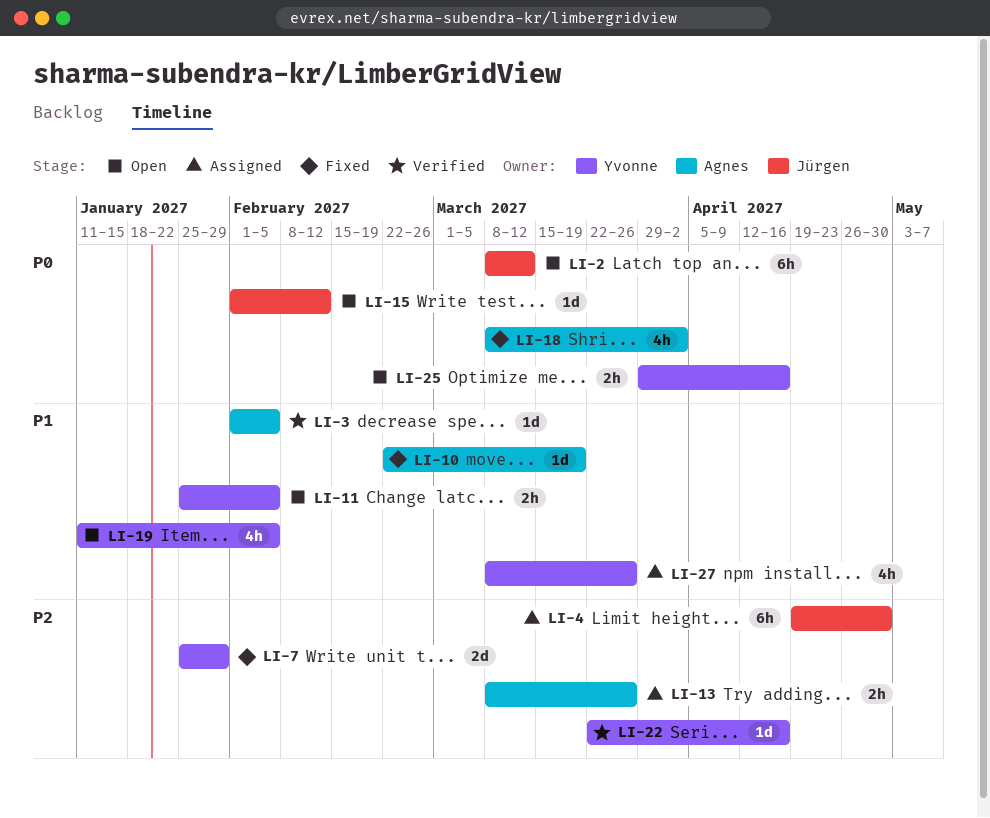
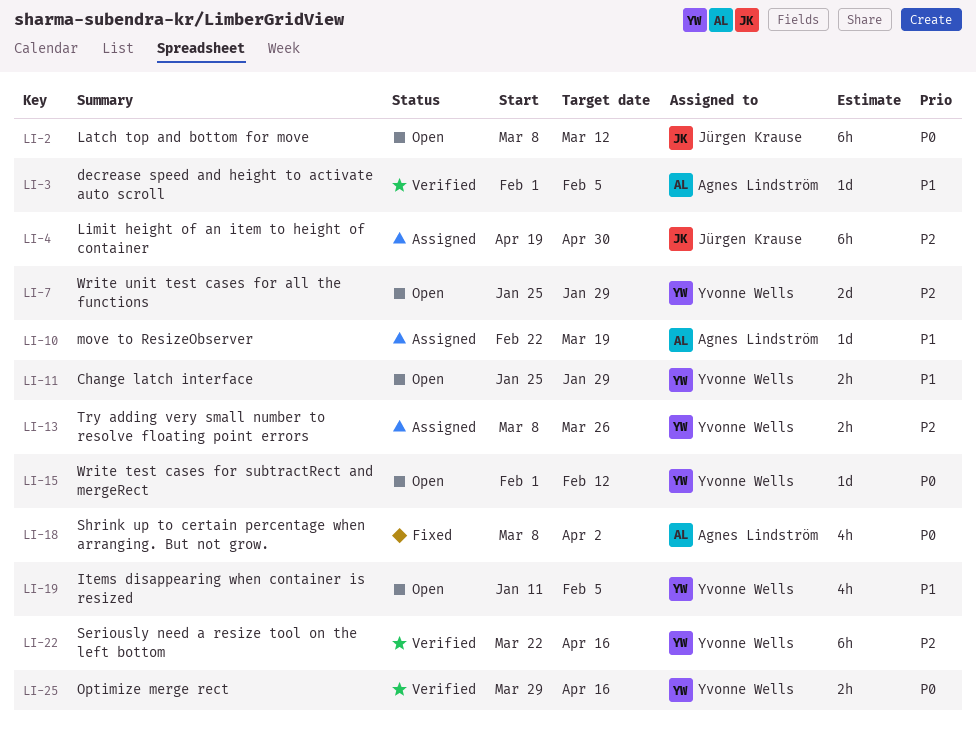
LI-7, status: Fixed -> Open
LI-10, status: Fixed -> Assigned
LI-11, due: Feb 5 -> Jan 29
LI-13, owner: Agnes Lindström -> Yvonne Wells
LI-15, owner: Jürgen Krause -> Yvonne Wells
LI-22, estimate: 1d -> 6h
LI-25, status: Open -> Verified
LI-27: present -> none

